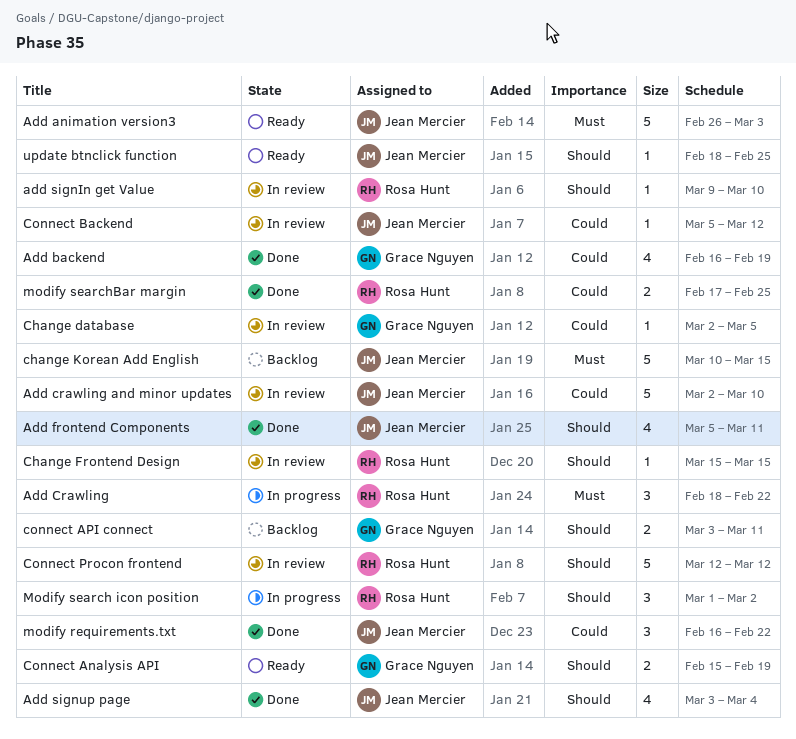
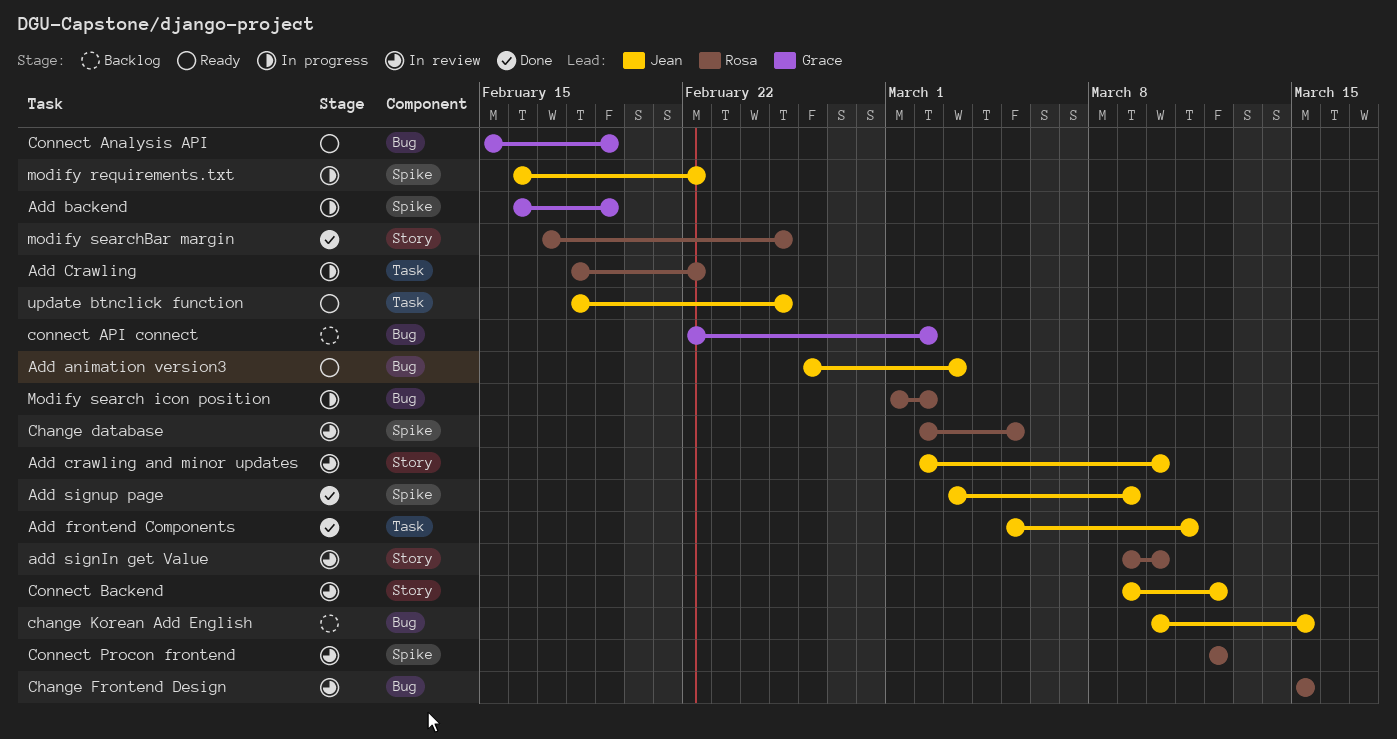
Add backend, status: Done -> In progress
Add signup page, due: Mar 4 -> Mar 9
Change database, owner: Grace Nguyen -> Rosa Hunt
connect API connect, start: Mar 3 -> Feb 22
connect API connect, due: Mar 11 -> Mar 2
Connect Backend, start: Mar 5 -> Mar 9
modify requirements.txt, status: Done -> In progress

